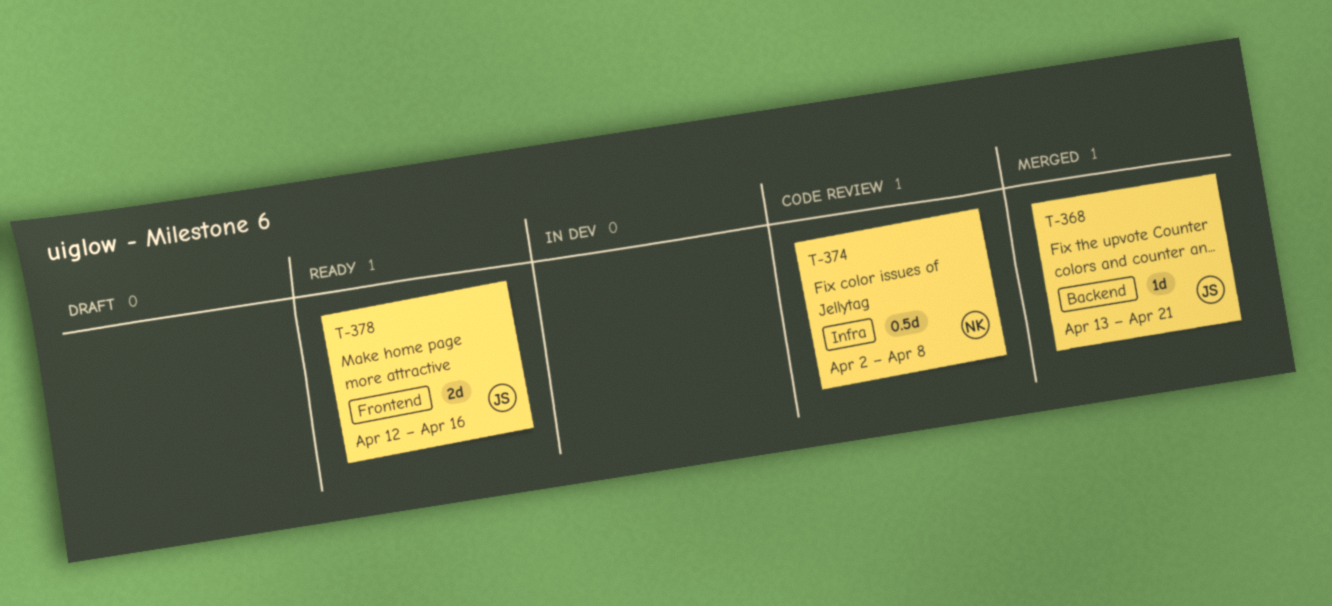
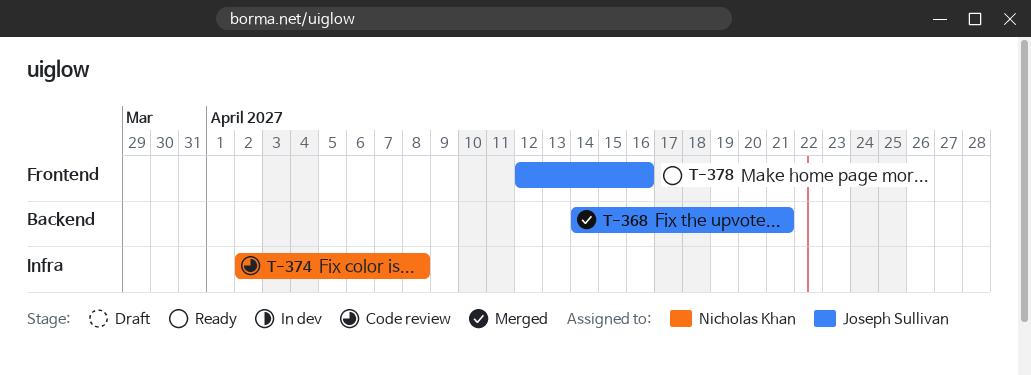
T-368, start: Apr 13 -> Apr 14

